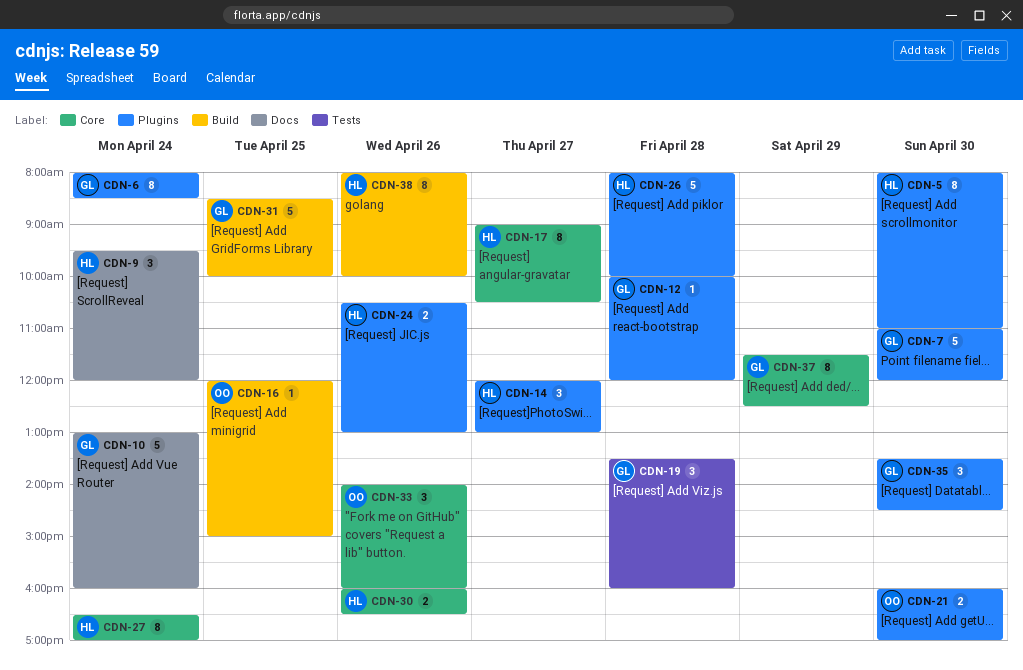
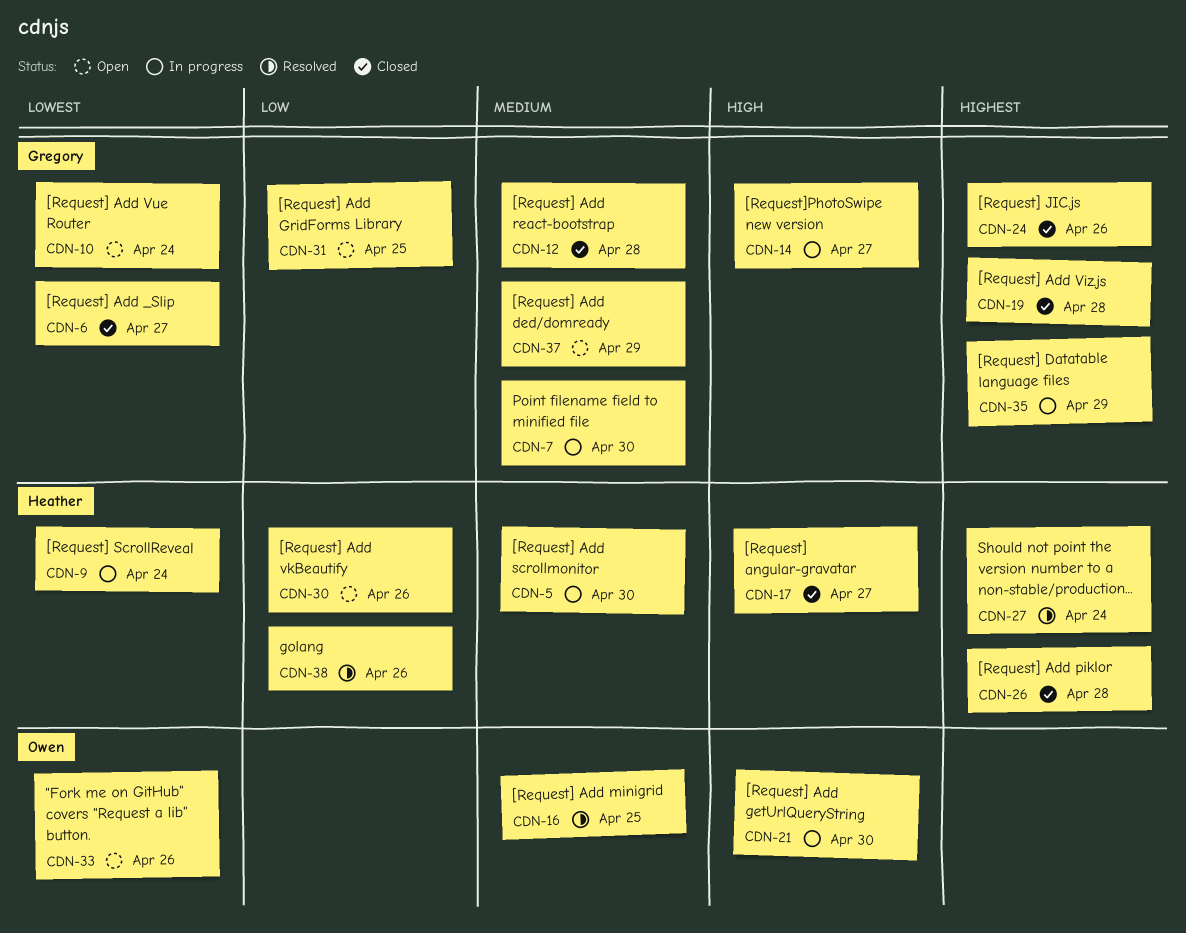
CDN-6, day: Apr 24 -> Apr 27
CDN-14, owner: Heather -> Gregory
CDN-24, owner: Heather -> Gregory
CDN-35, day: Apr 30 -> Apr 29

